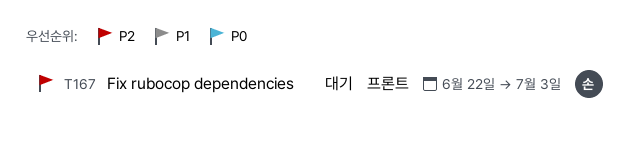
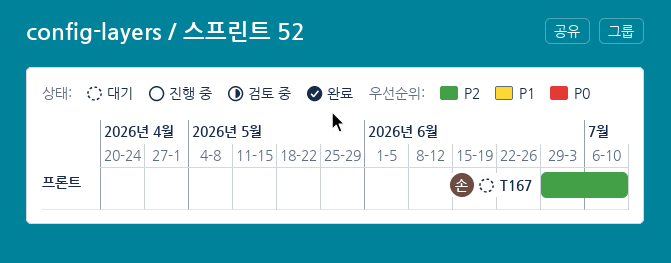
T167, start: Jun 22 -> Jun 29
T167, due: Jul 3 -> Jul 10

